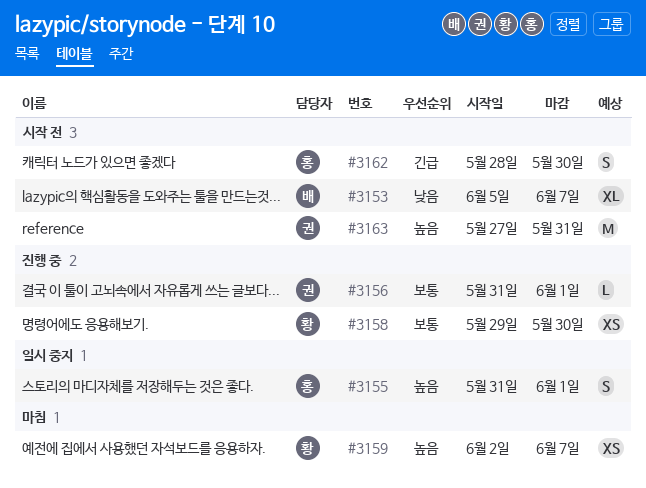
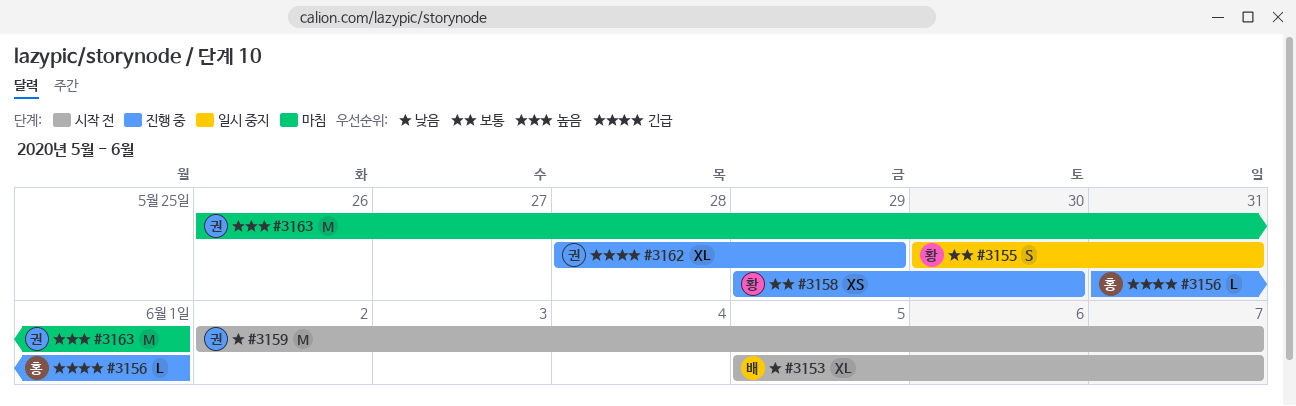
#3155, owner: 홍 -> 황
#3155, priority: 높음 -> 보통
#3155, start: May 31 -> May 30
#3155, due: Jun 1 -> May 31
#3156, owner: 권 -> 홍
#3156, priority: 보통 -> 긴급
#3159, status: 마침 -> 시작 전
#3159, owner: 황 -> 권
#3159, priority: 높음 -> 낮음
#3159, estimate: XS -> M
#3162, status: 시작 전 -> 진행 중
#3162, owner: 홍 -> 권
#3162, estimate: S -> XL
#3162, due: May 30 -> May 29
#3163, status: 시작 전 -> 마침
#3163, start: May 27 -> May 26
#3163, due: May 31 -> Jun 1

